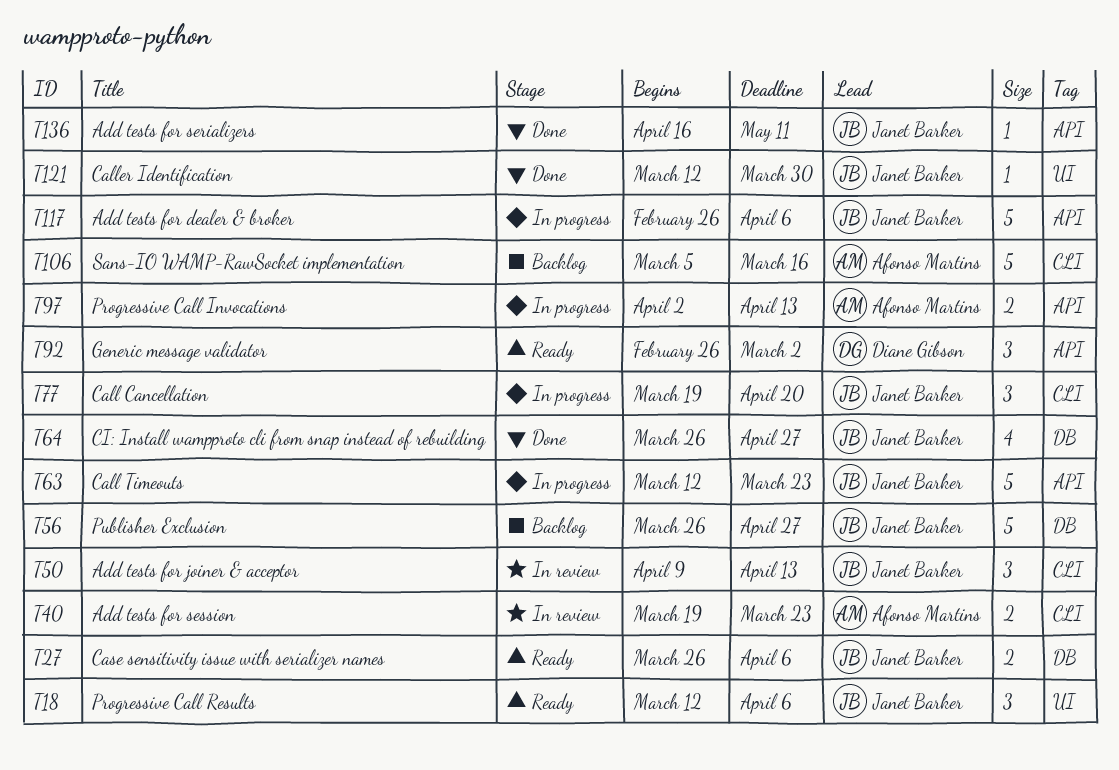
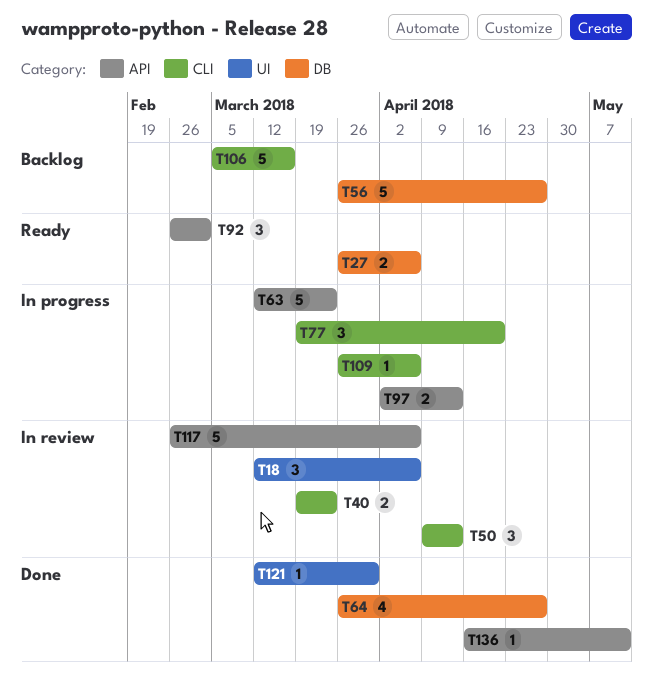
T18, status: Ready -> In review
T109: none -> present
T117, status: In progress -> In review

